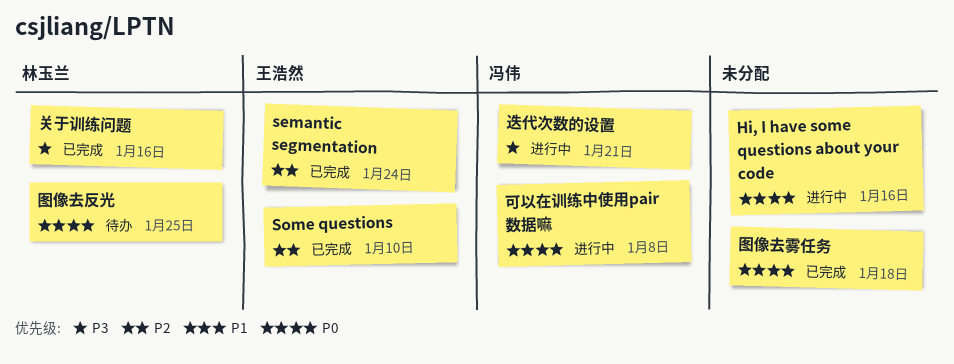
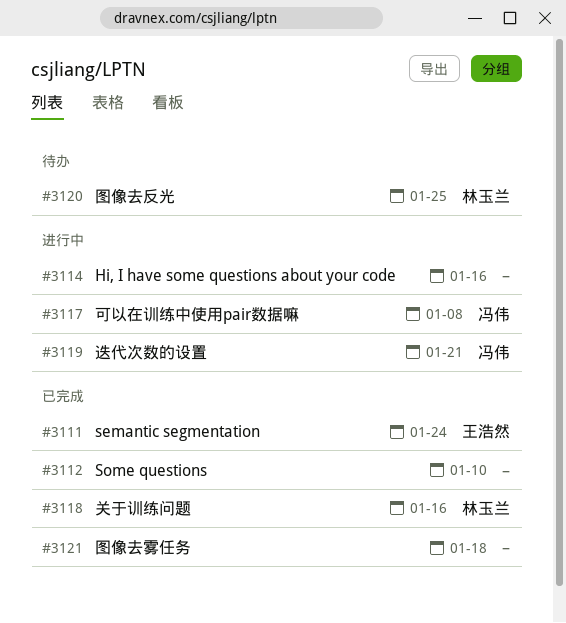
Some questions, owner: 王浩然 -> none

